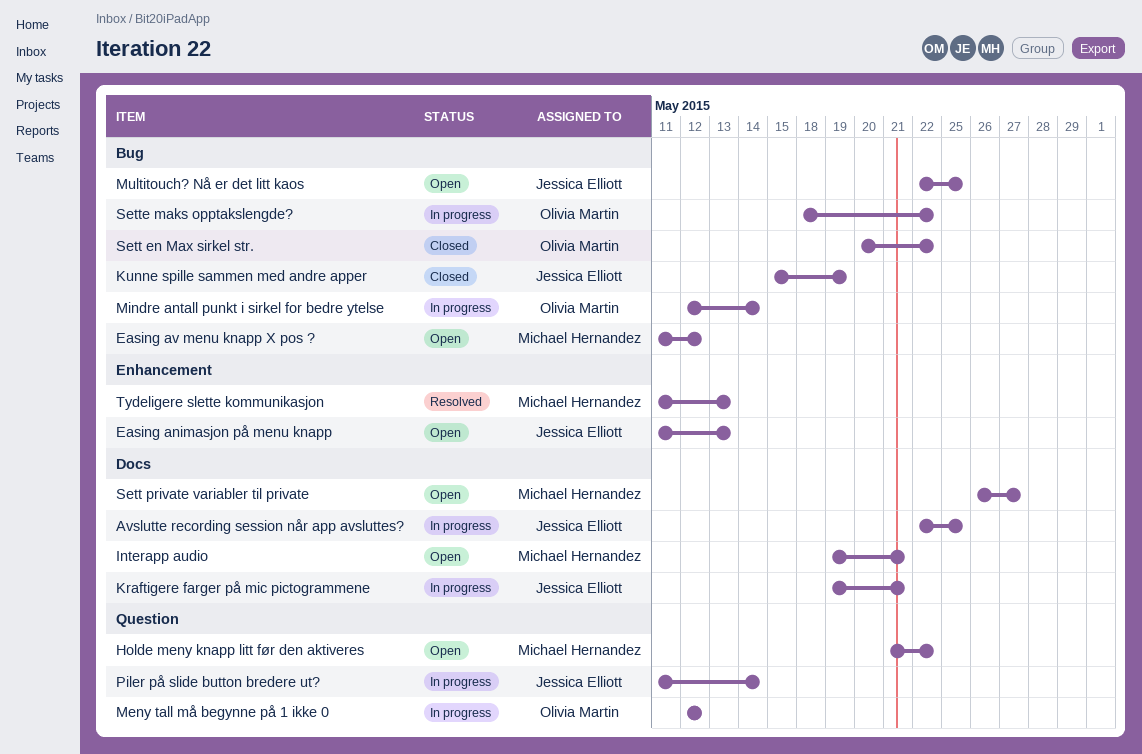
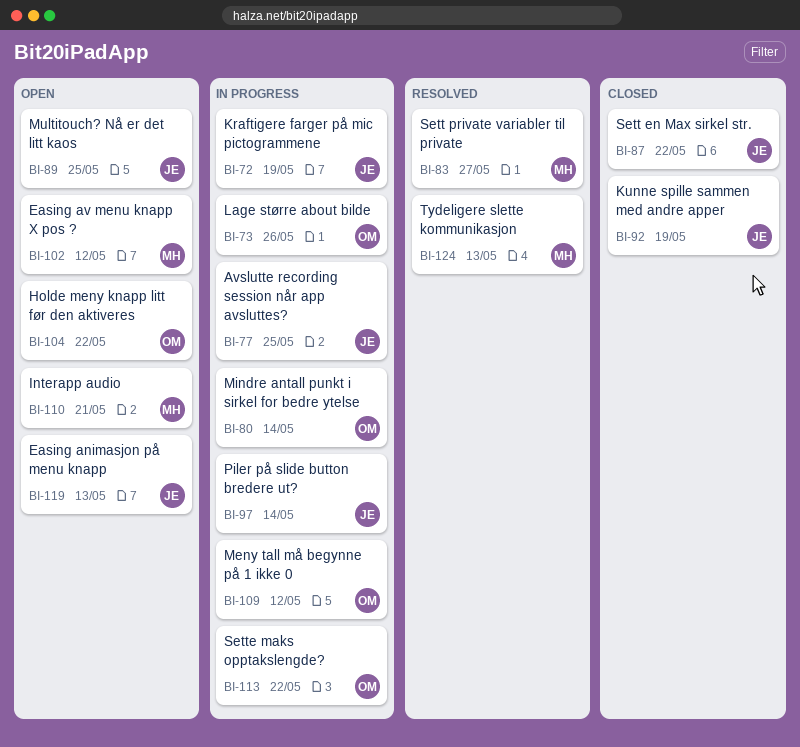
Holde meny knapp litt før den aktiveres, owner: Michael Hernandez -> Olivia Martin
Kraftigere farger på mic pictogrammene, due: May 21 -> May 19
Lage større about bilde: none -> present
Sett en Max sirkel str., owner: Olivia Martin -> Jessica Elliott
Sett private variabler til private, status: Open -> Resolved

